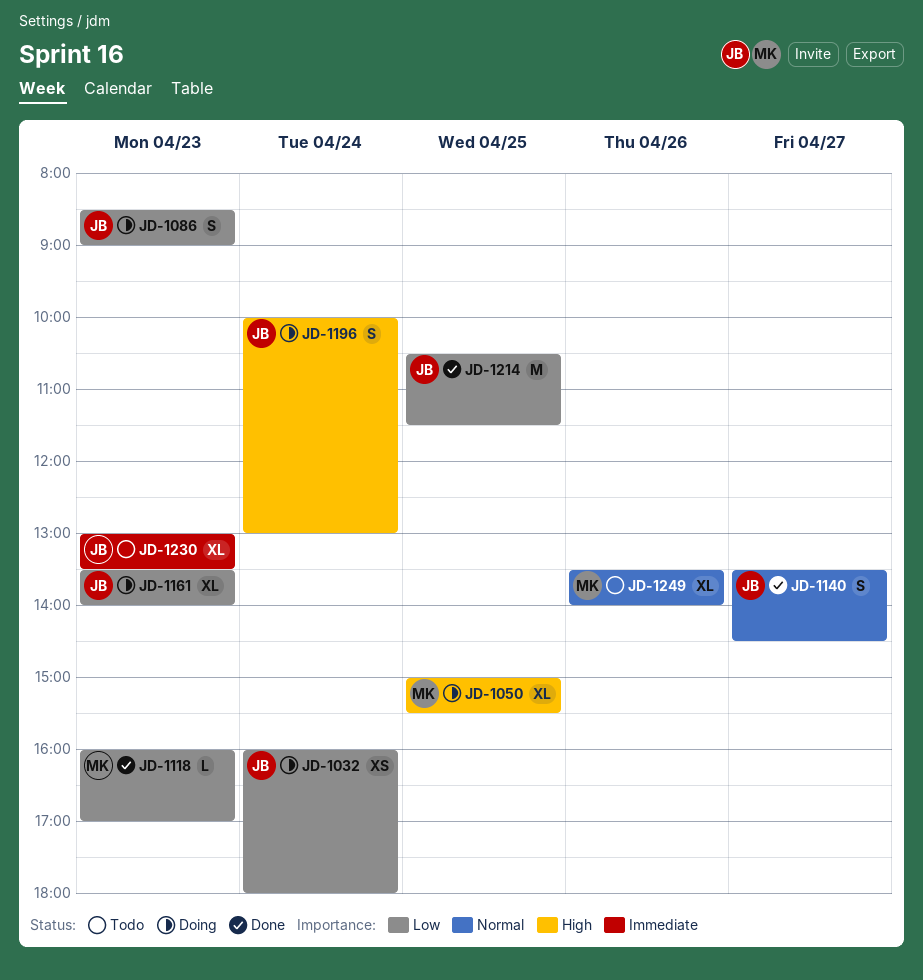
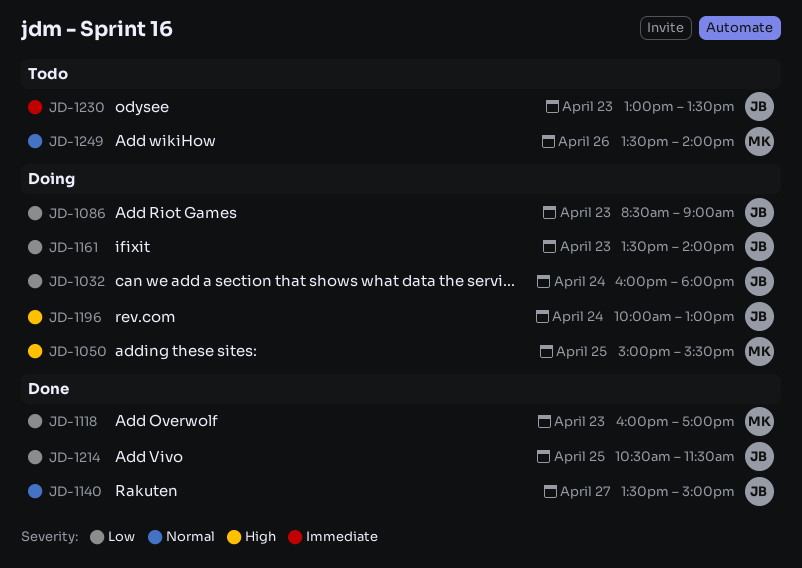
JD-1140, ends: 14:30 -> 15:00

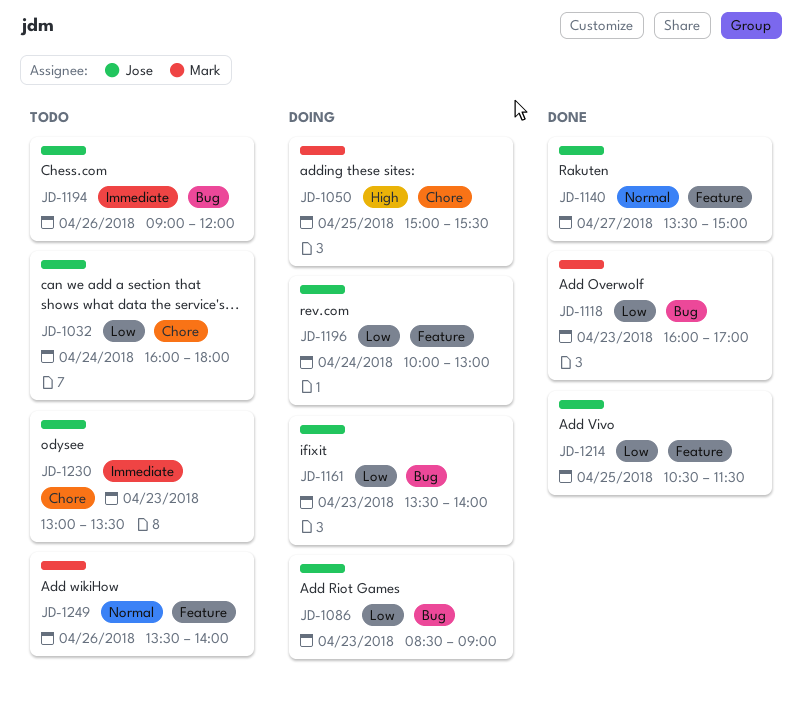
JD-1032, status: Doing -> Todo
JD-1194: none -> present
JD-1196, priority: High -> Low

